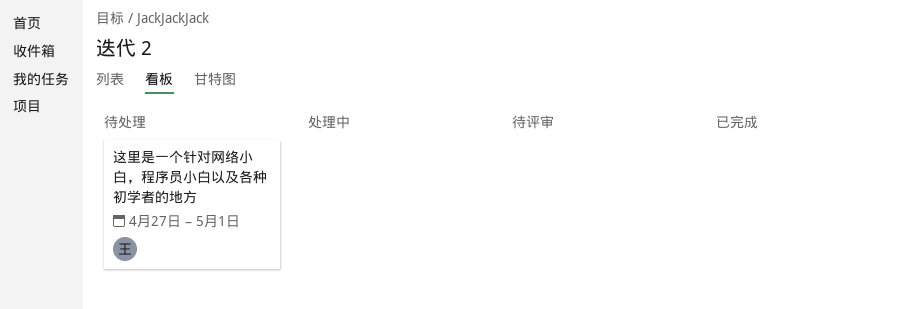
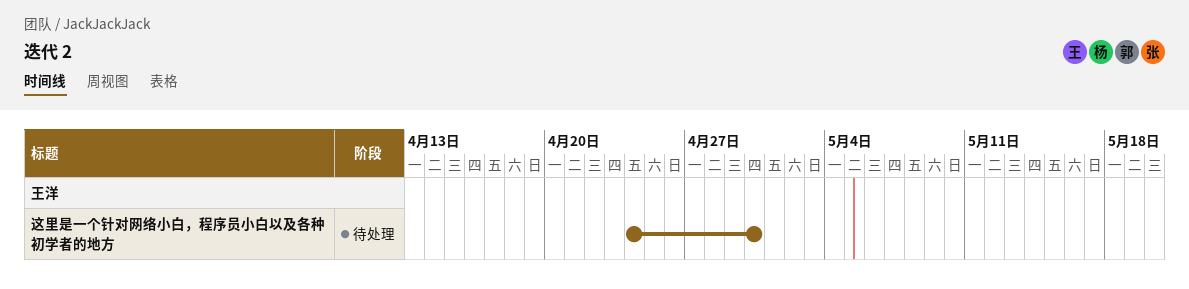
这里是一个针对网络小白，程序员小白以及各种初学者的地方, start: Apr 27 -> Apr 24
这里是一个针对网络小白，程序员小白以及各种初学者的地方, due: May 1 -> Apr 30

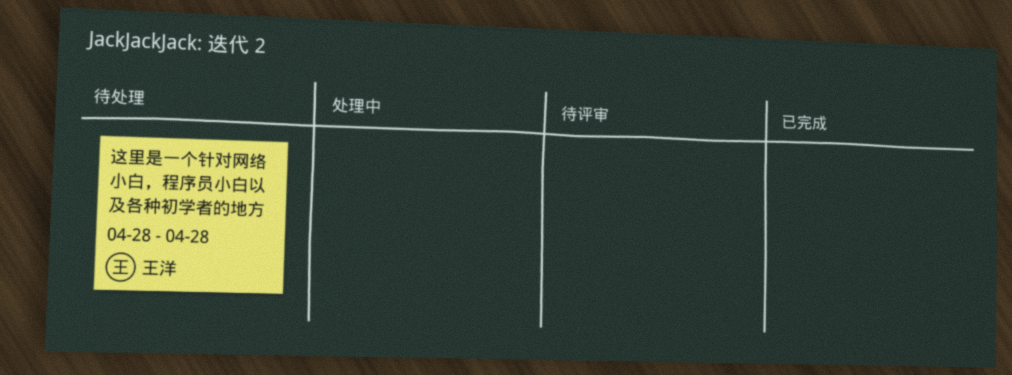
这里是一个针对网络小白，程序员小白以及各种初学者的地方, start: Apr 24 -> Apr 28
这里是一个针对网络小白，程序员小白以及各种初学者的地方, due: Apr 30 -> Apr 28

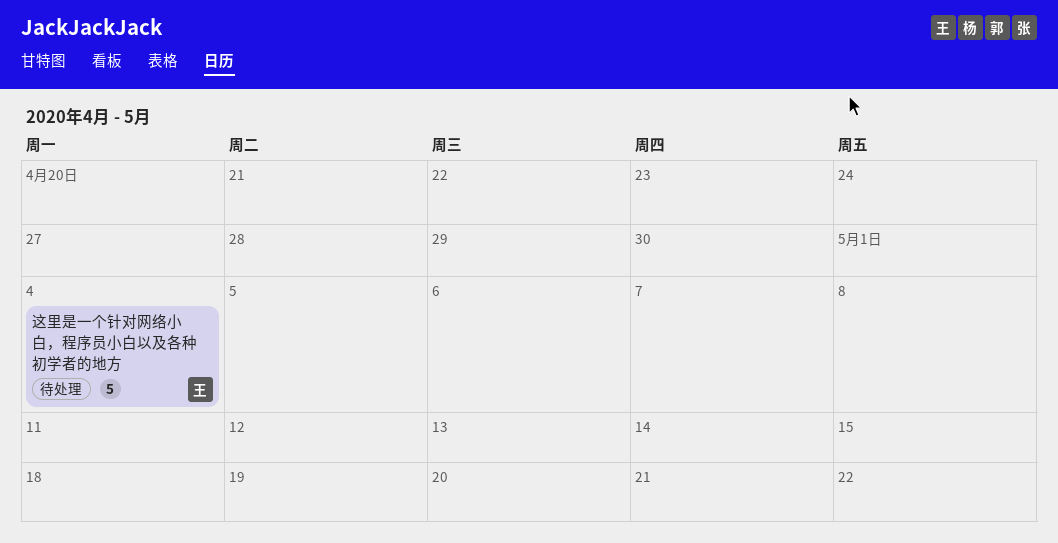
这里是一个针对网络小白，程序员小白以及各种初学者的地方, due: Apr 28 -> May 4

